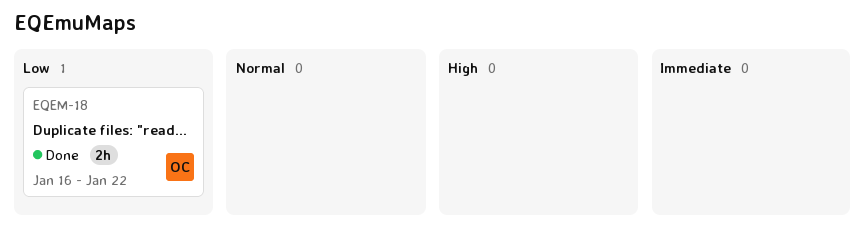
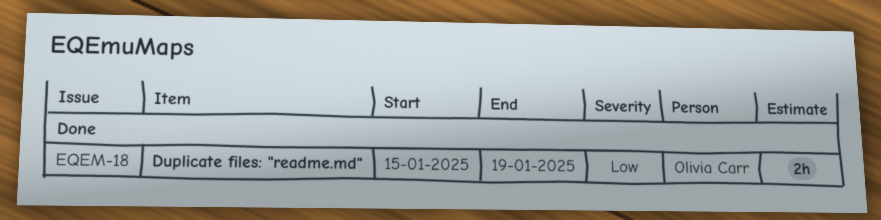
EQEM-18, start: Jan 16 -> Jan 15
EQEM-18, due: Jan 22 -> Jan 19

